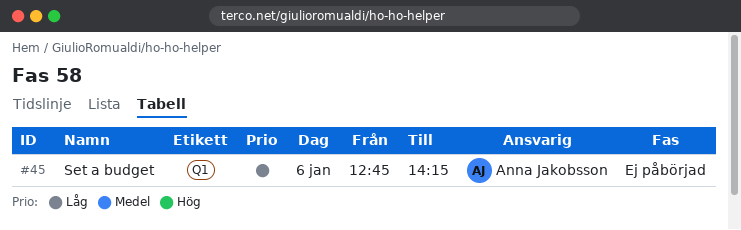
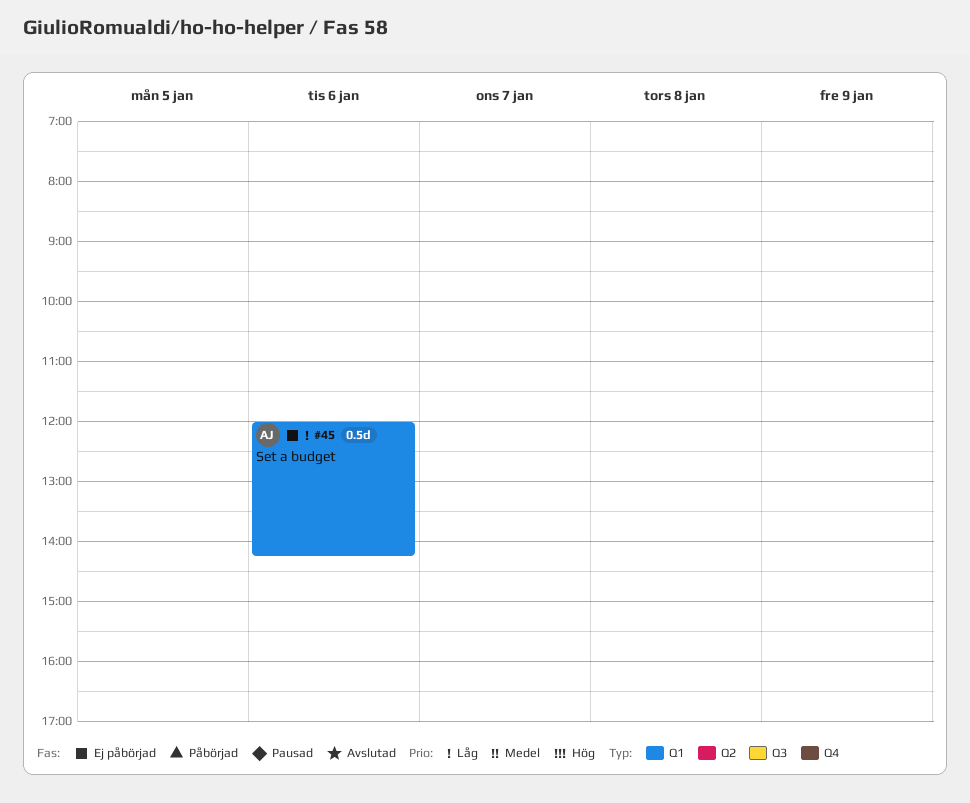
#45, begins: 12:45 -> 12:00

